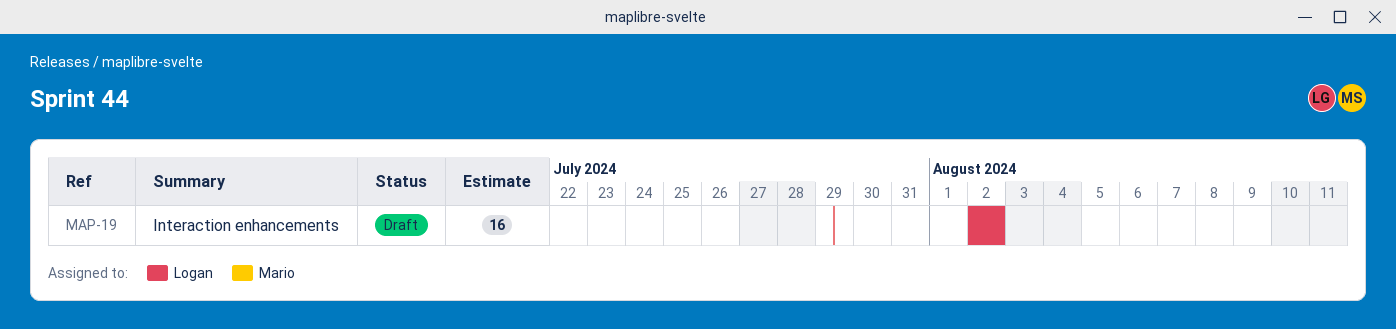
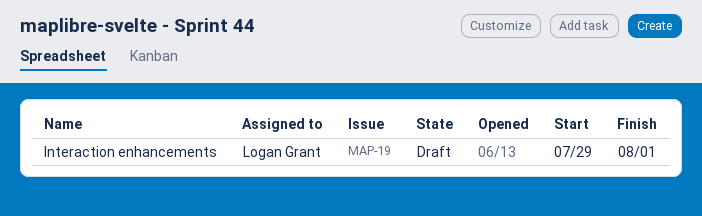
MAP-19, start: Aug 2 -> Jul 29
MAP-19, due: Aug 2 -> Aug 1

